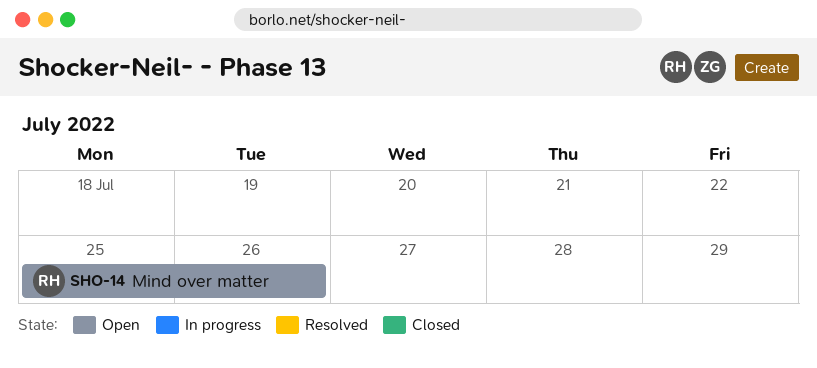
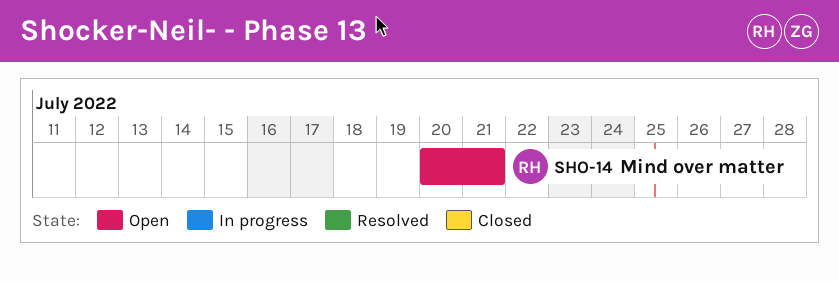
SHO-14, start: Jul 25 -> Jul 20
SHO-14, due: Jul 26 -> Jul 21

